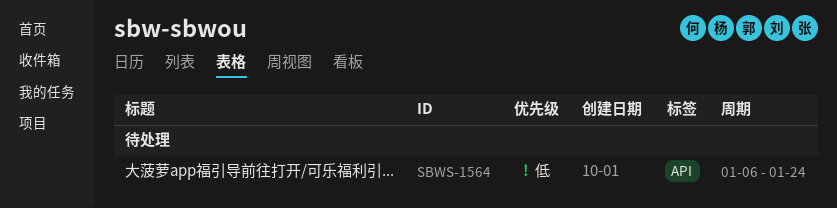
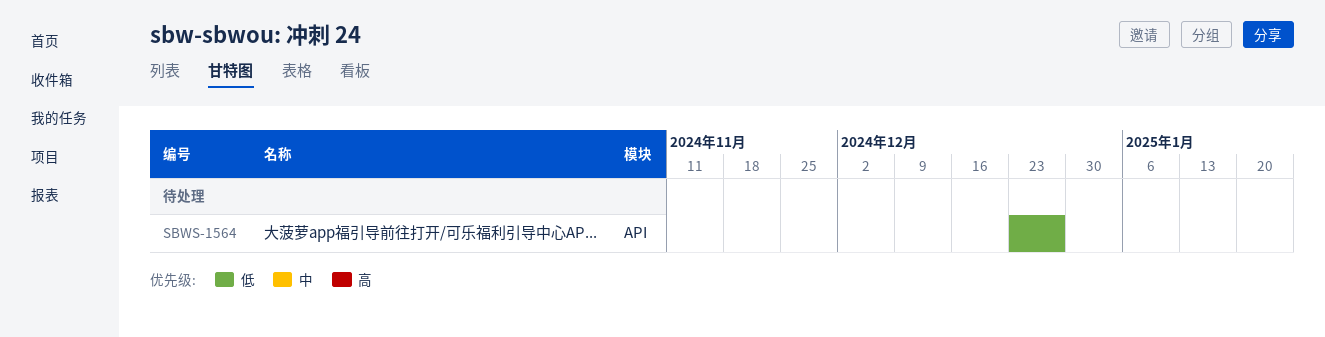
SBWS-1564, start: Jan 6 -> Dec 23
SBWS-1564, due: Jan 24 -> Dec 27

